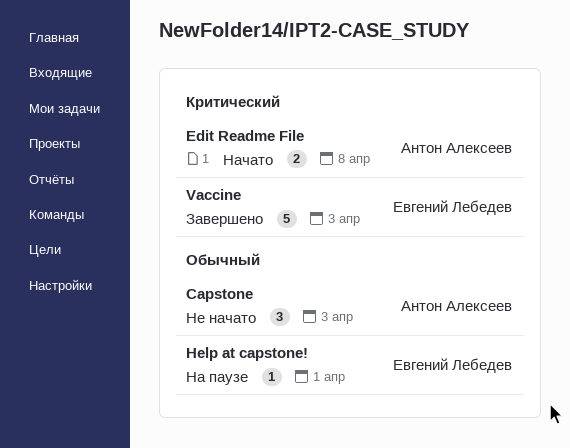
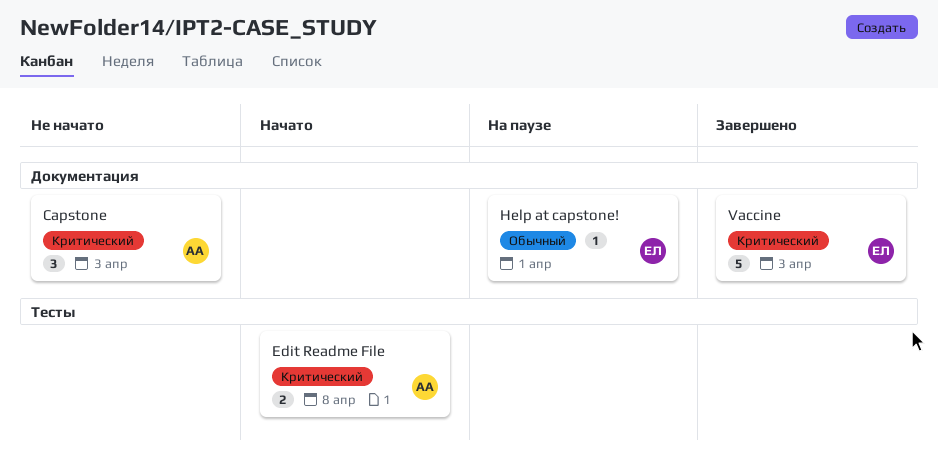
Capstone, priority: Обычный -> Критический

